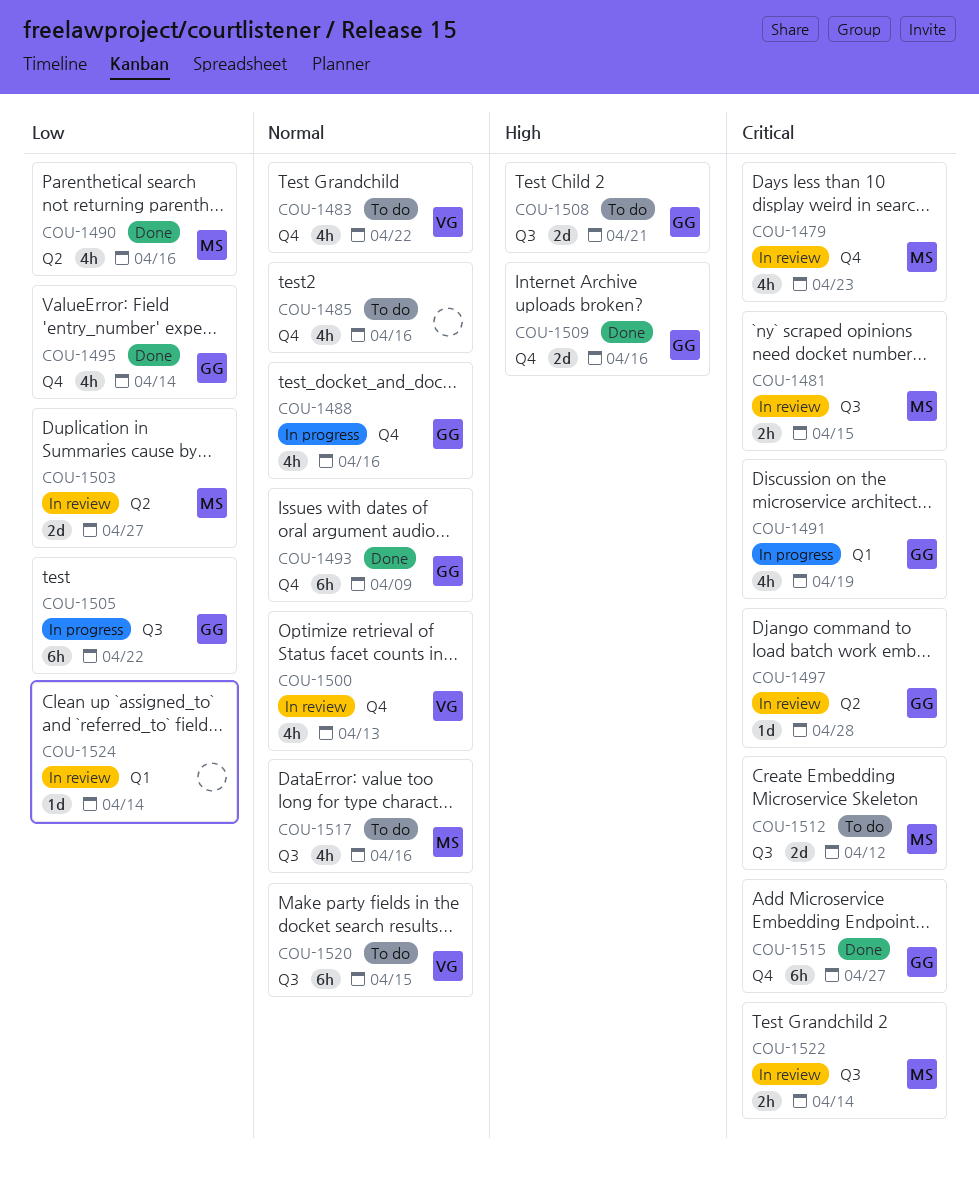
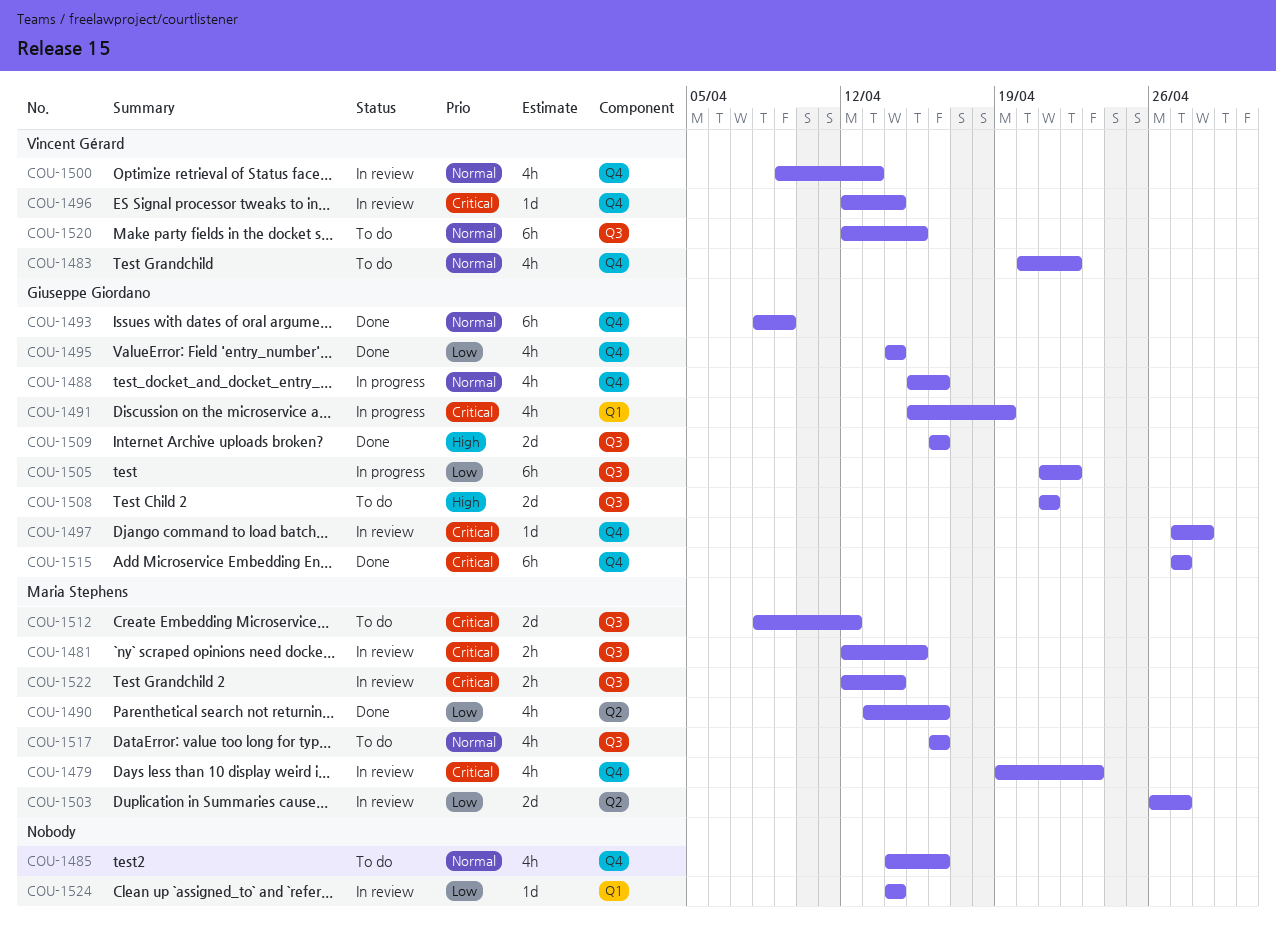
COU-1496: none -> present
COU-1497, label: Q2 -> Q4
COU-1509, label: Q4 -> Q3

